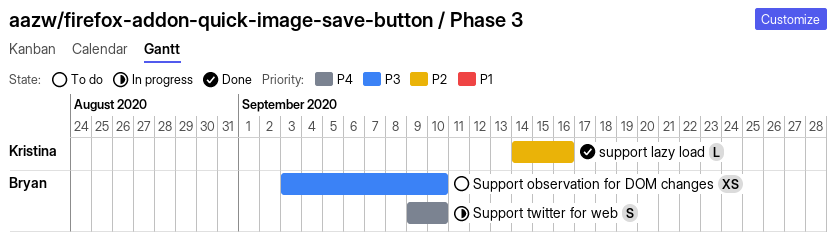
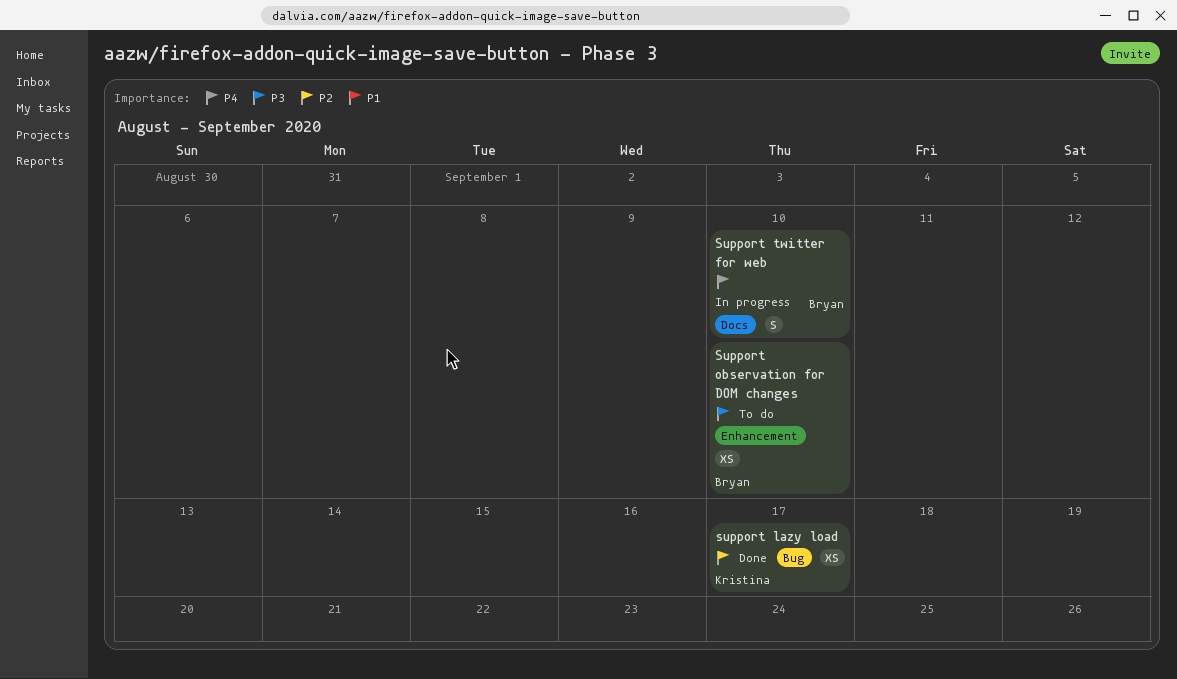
support lazy load, estimate: L -> XS
support lazy load, due: Sep 16 -> Sep 17

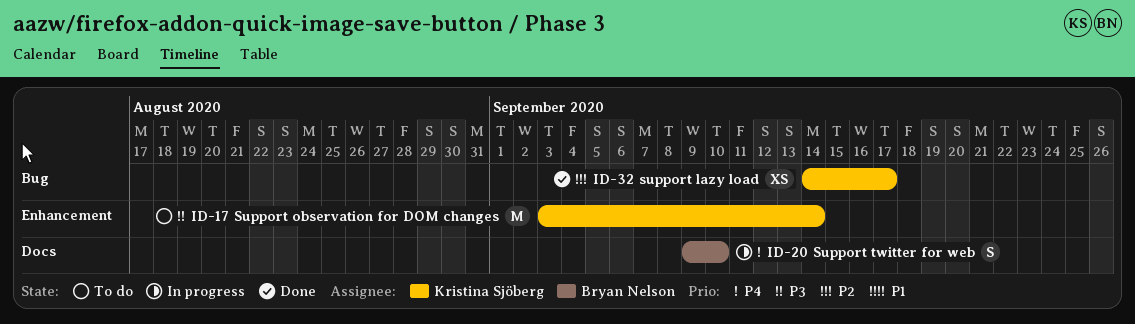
Support observation for DOM changes, owner: Bryan Nelson -> Kristina Sjöberg
Support observation for DOM changes, estimate: XS -> M
Support observation for DOM changes, due: Sep 10 -> Sep 14

